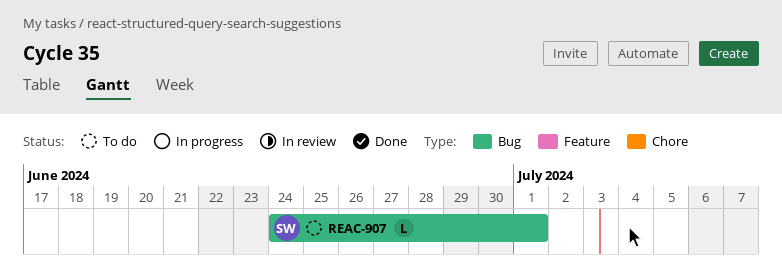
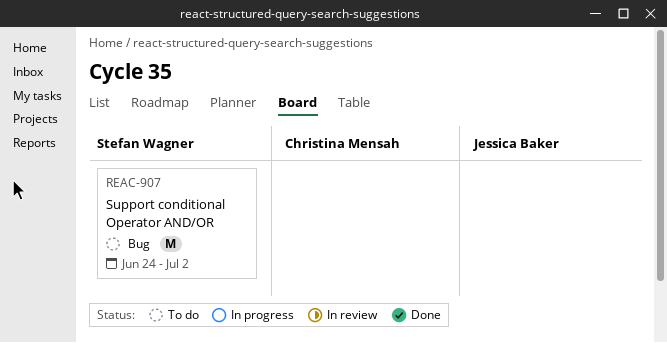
REAC-907, estimate: L -> M
REAC-907, due: Jul 1 -> Jul 2

